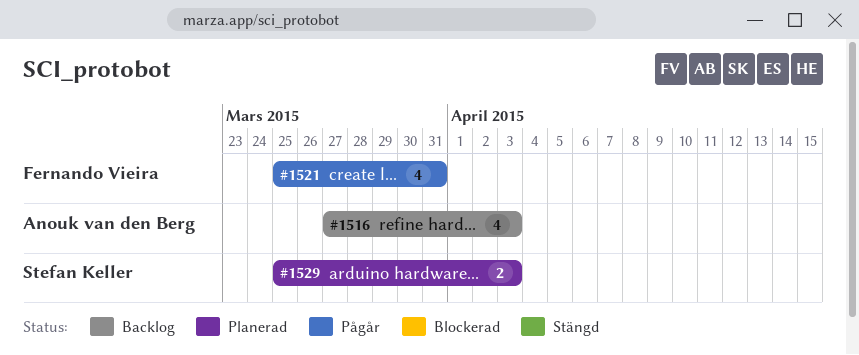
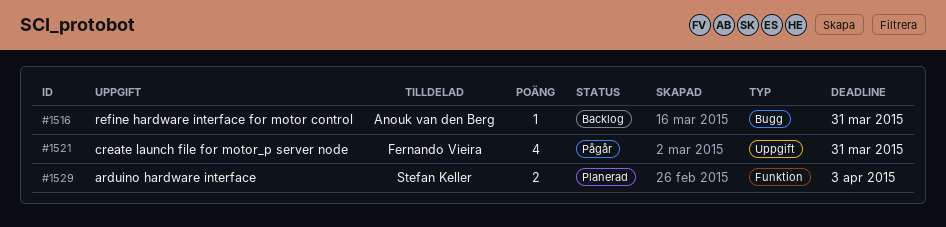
#1516, estimate: 4 -> 1
#1516, due: Apr 3 -> Mar 31

